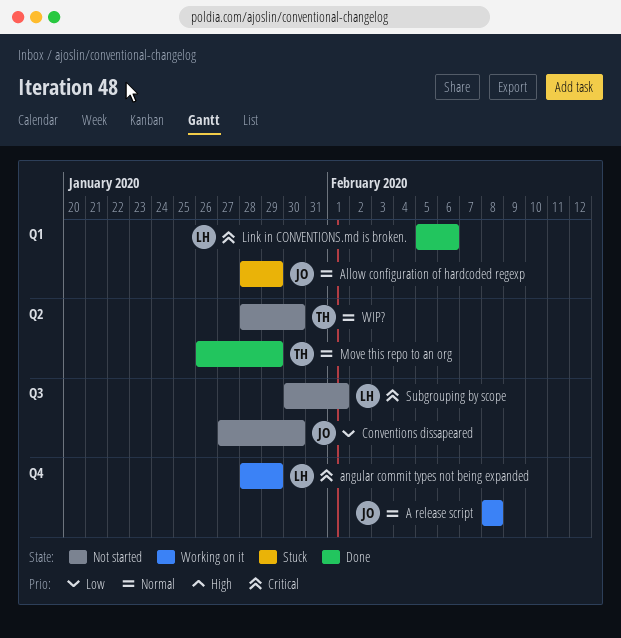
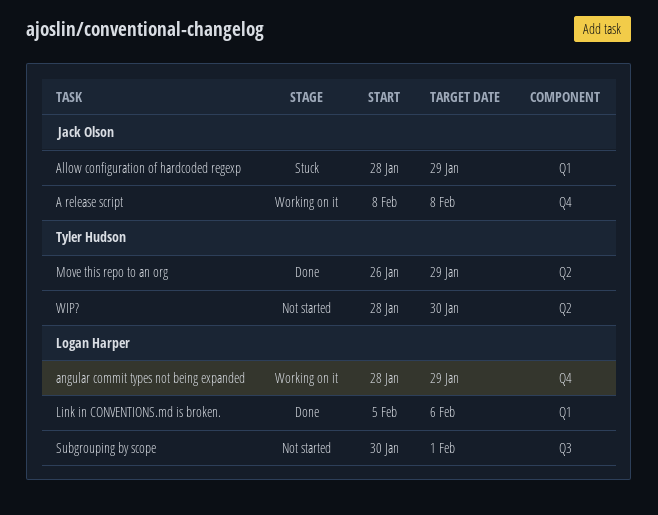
Conventions dissapeared: present -> none

